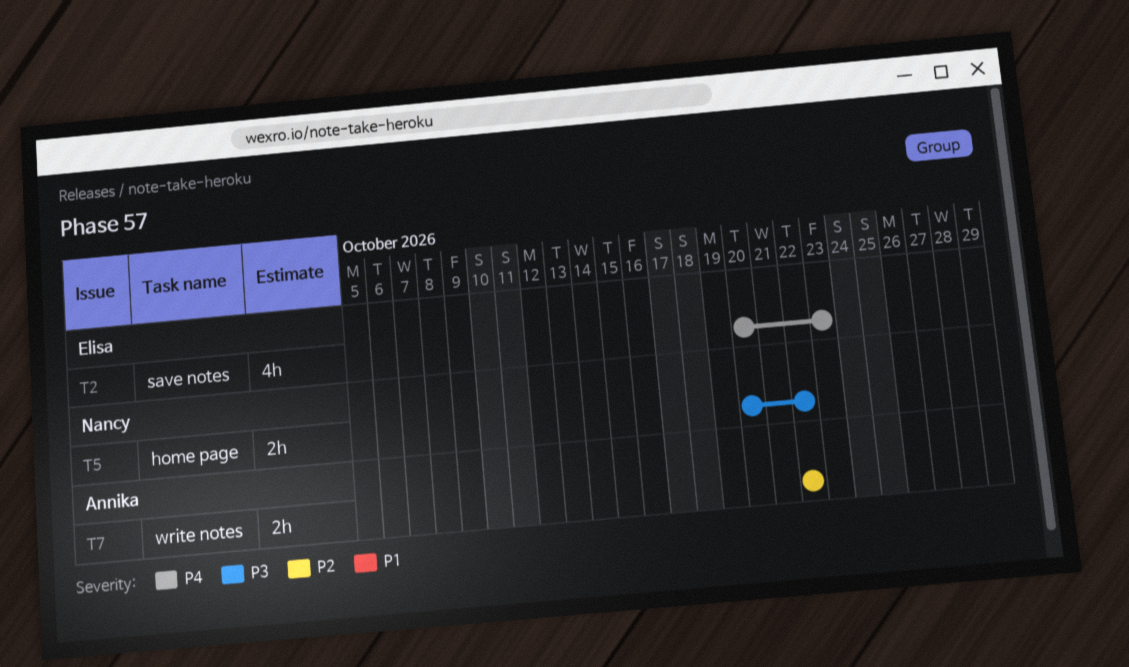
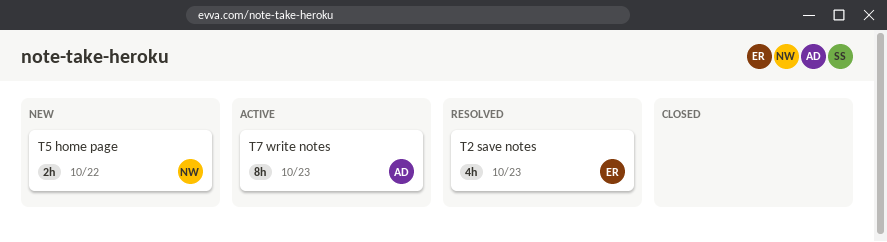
T7, estimate: 2h -> 8h
T7, due: Oct 22 -> Oct 23

